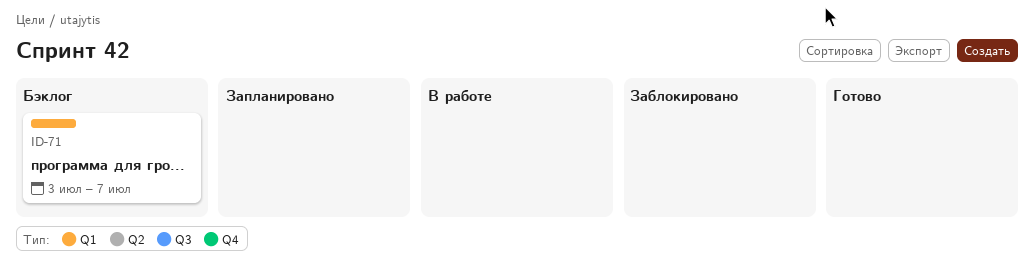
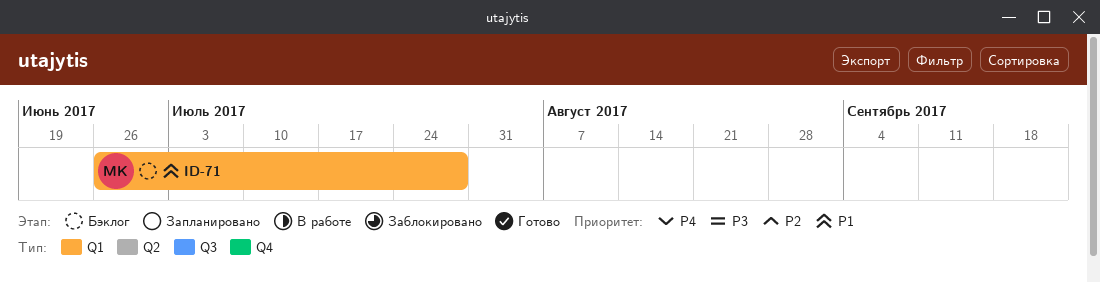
ID-71, start: Jul 3 -> Jun 26
ID-71, due: Jul 7 -> Jul 28

